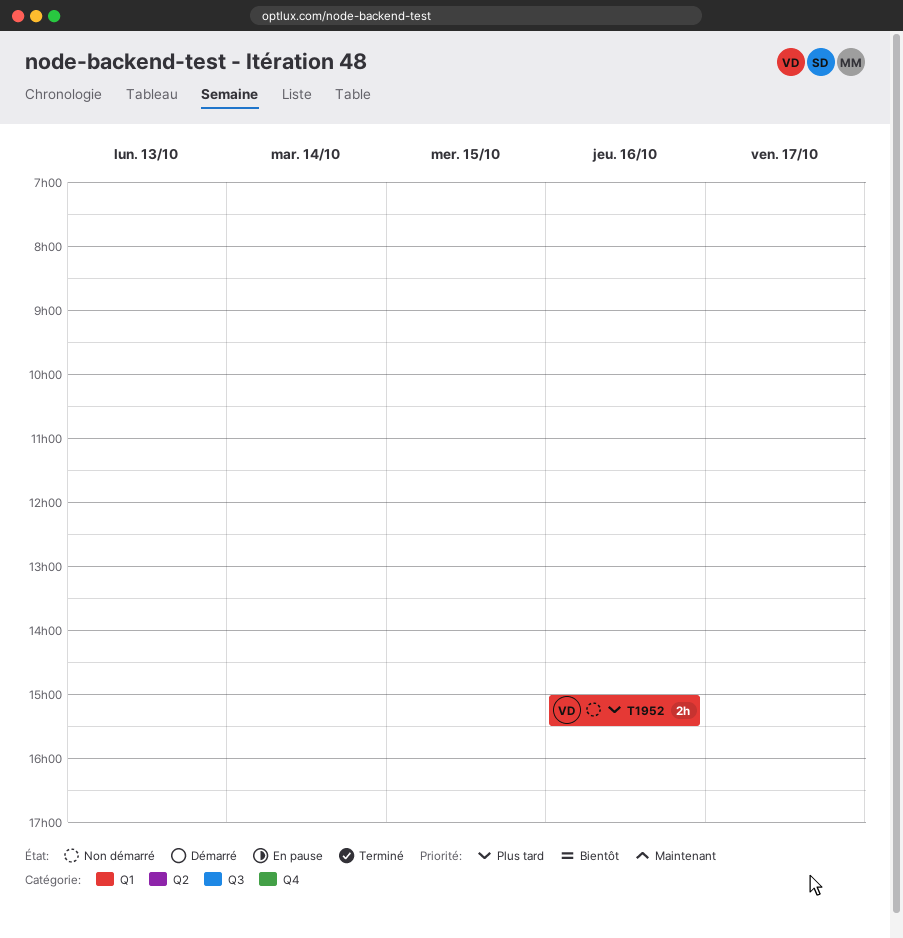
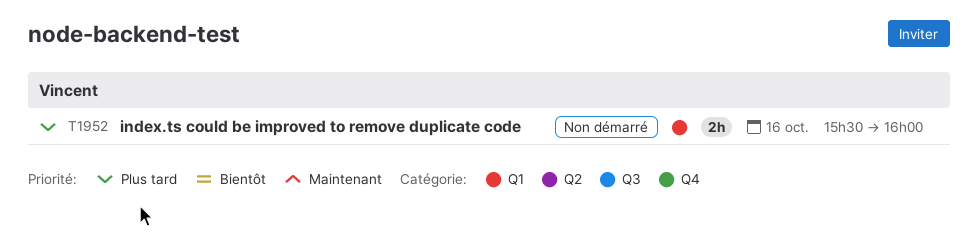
T1952, begins: 15:00 -> 15:30
T1952, ends: 15:30 -> 16:00

